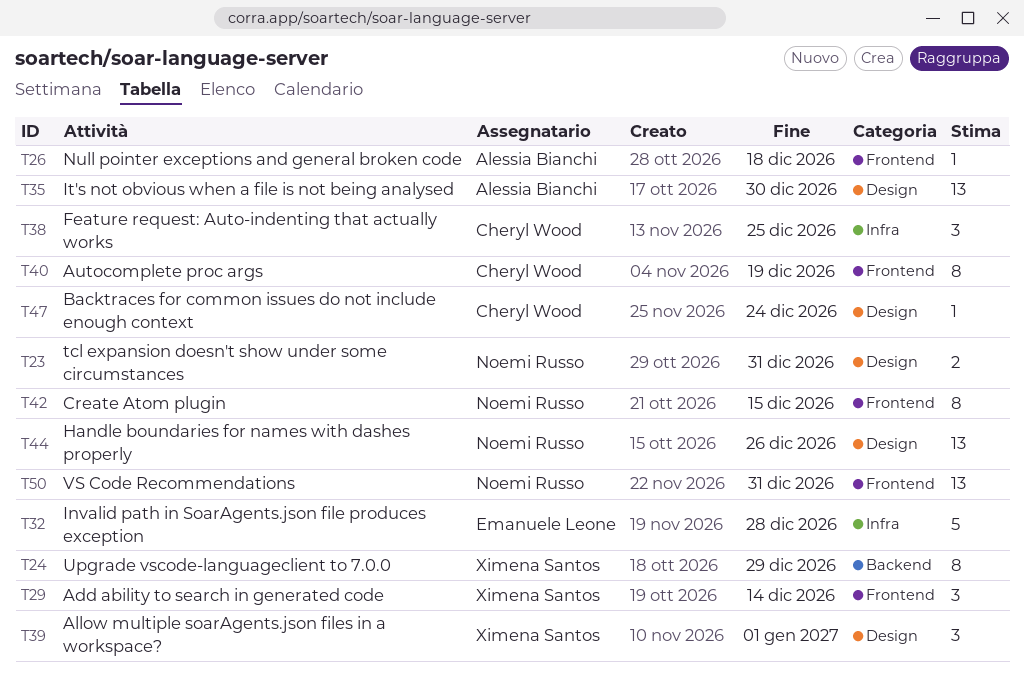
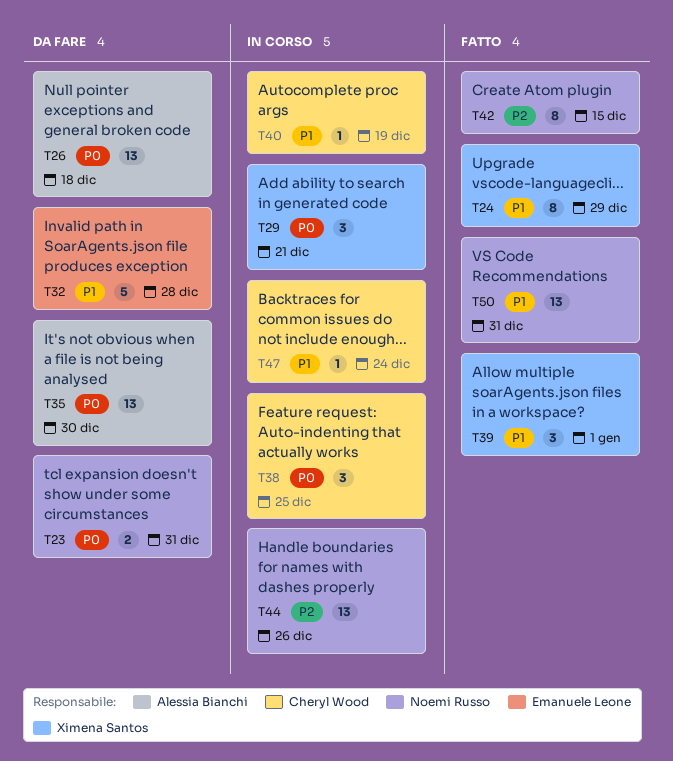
T26, estimate: 1 -> 13
T29, due: Dec 14 -> Dec 21
T40, estimate: 8 -> 1

